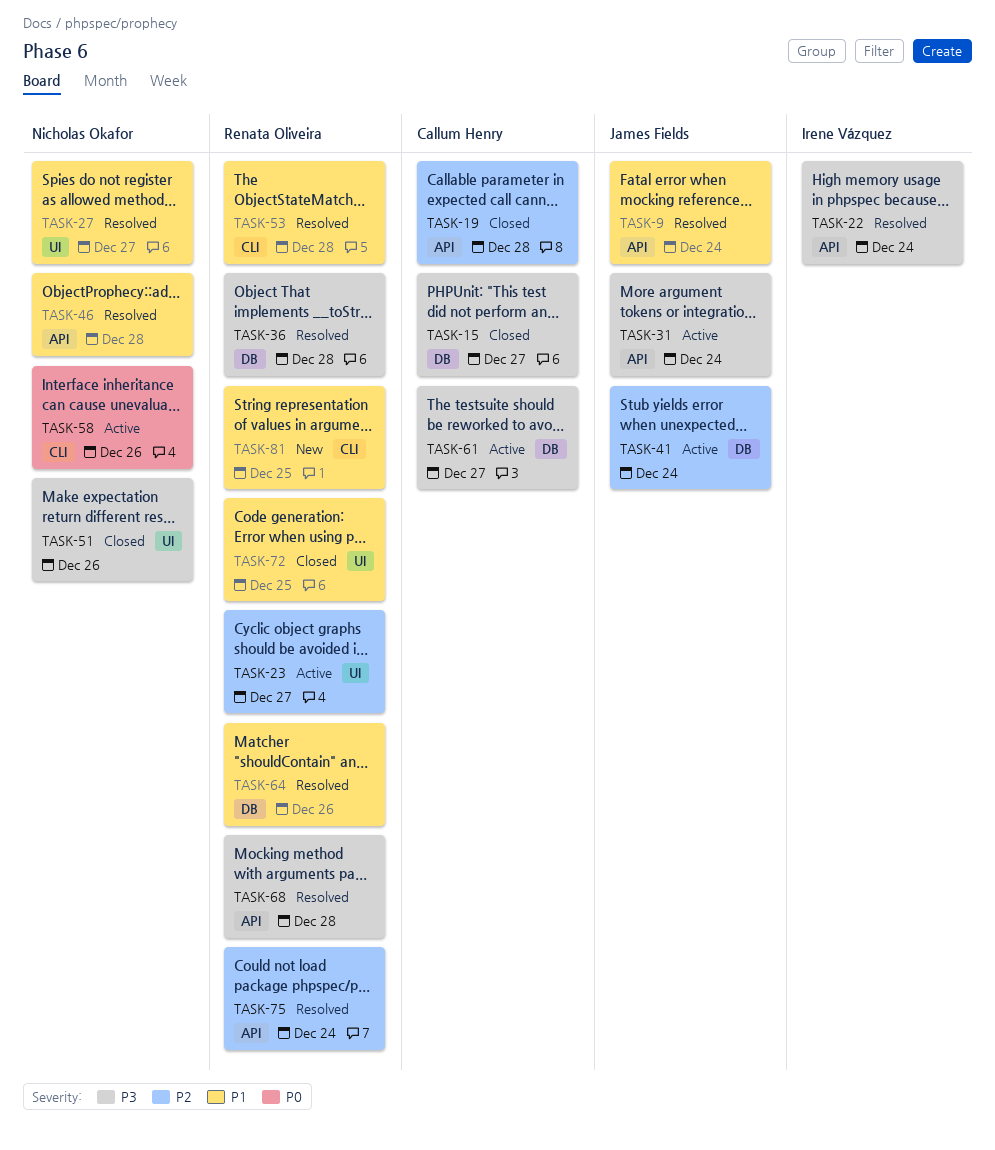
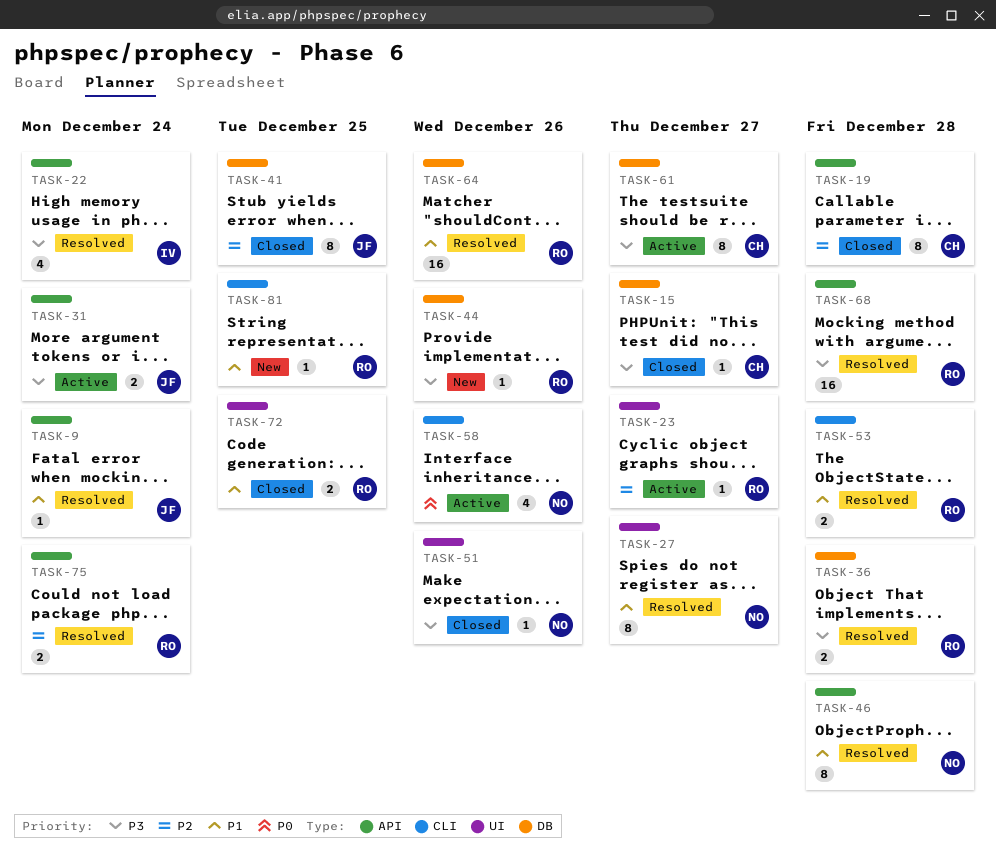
TASK-41, status: Active -> Closed
TASK-41, due: Dec 24 -> Dec 25
TASK-44: none -> present

